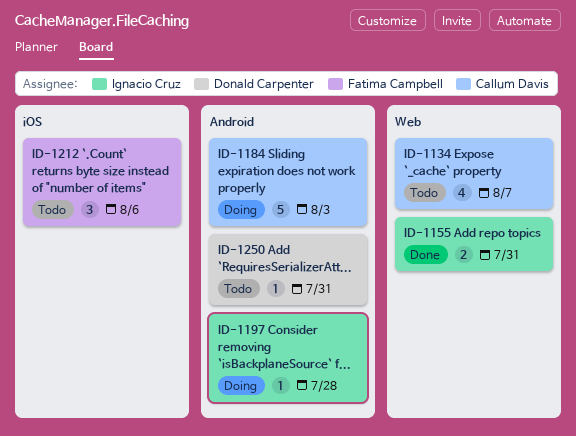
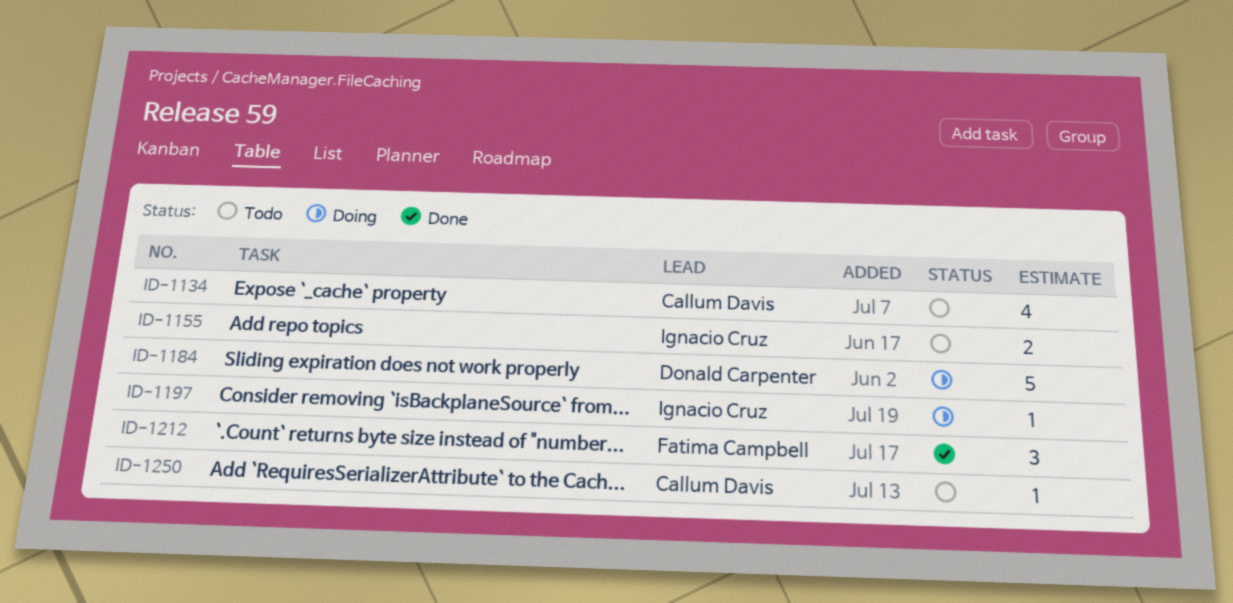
ID-1155, status: Done -> Todo
ID-1184, owner: Callum Davis -> Donald Carpenter
ID-1212, status: Todo -> Done
ID-1250, owner: Donald Carpenter -> Callum Davis

